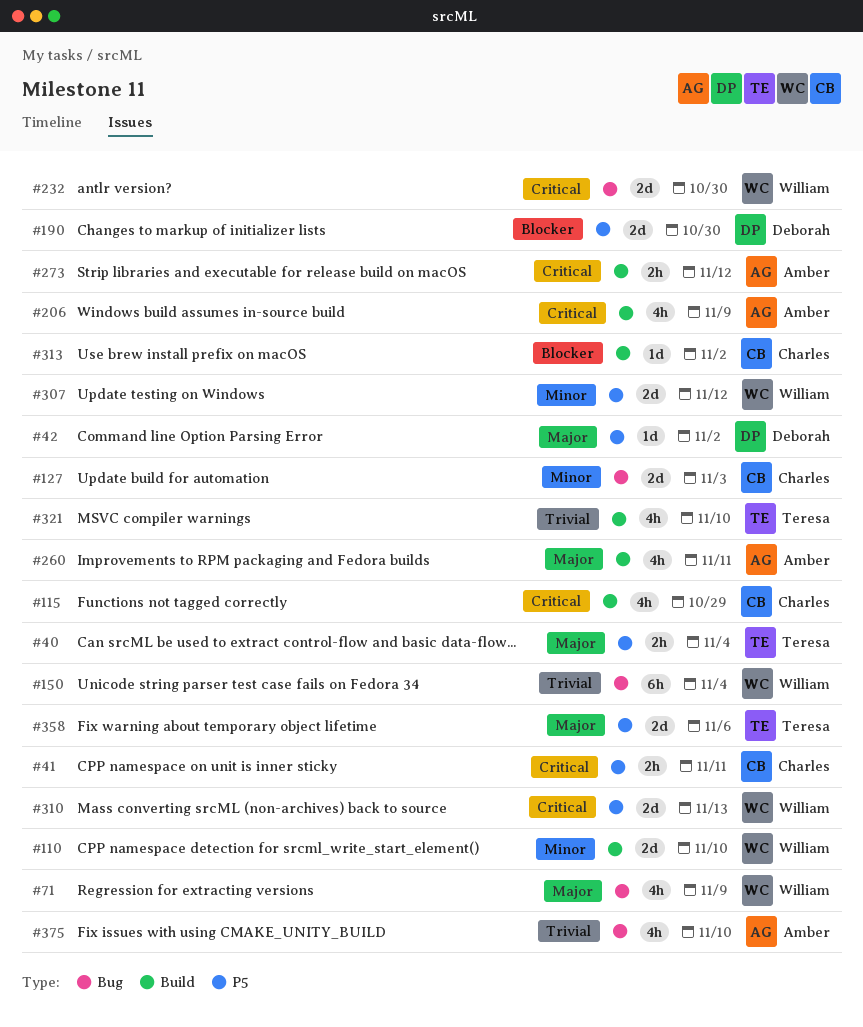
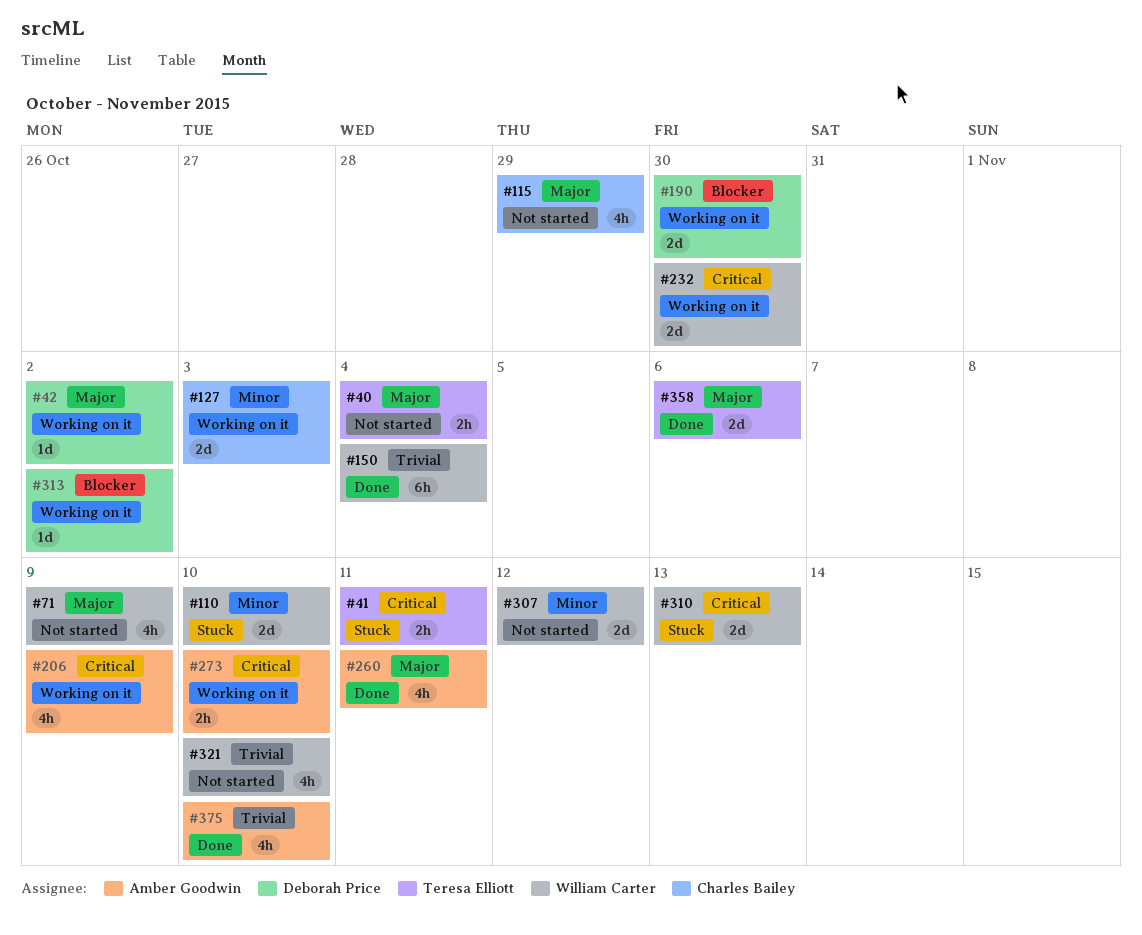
#41, owner: Charles Bailey -> Teresa Elliott
#115, priority: Critical -> Major
#273, due: Nov 12 -> Nov 10
#313, owner: Charles Bailey -> Deborah Price
#321, owner: Teresa Elliott -> William Carter

